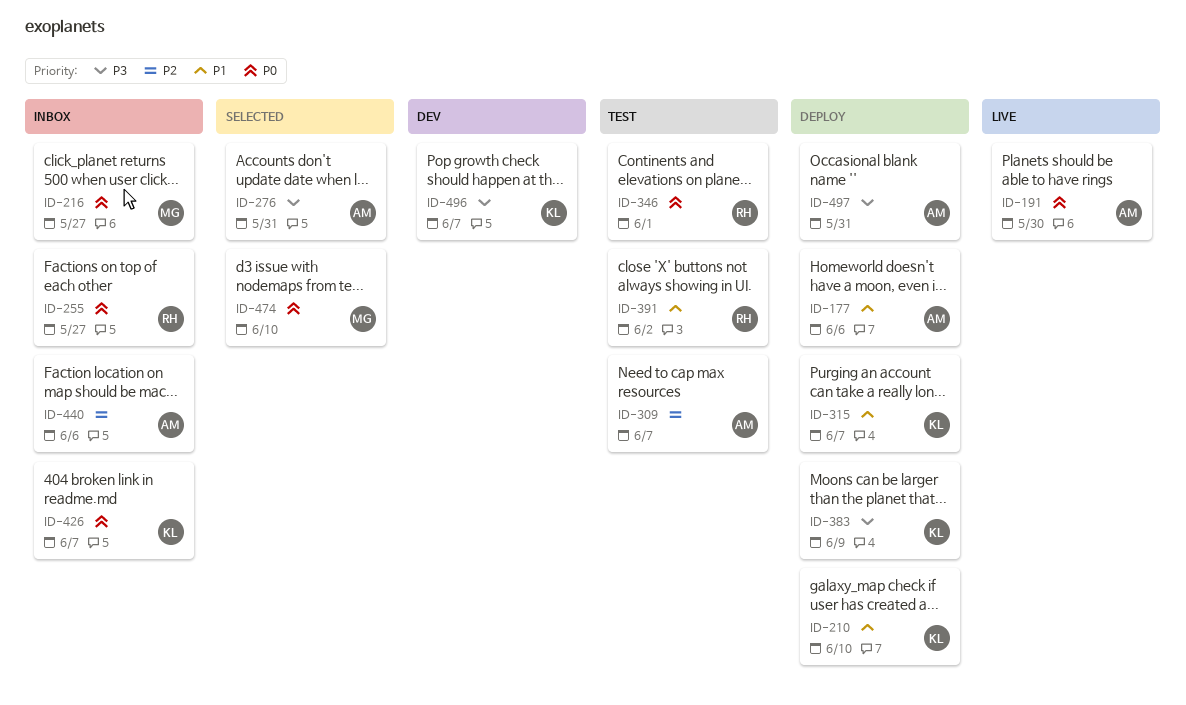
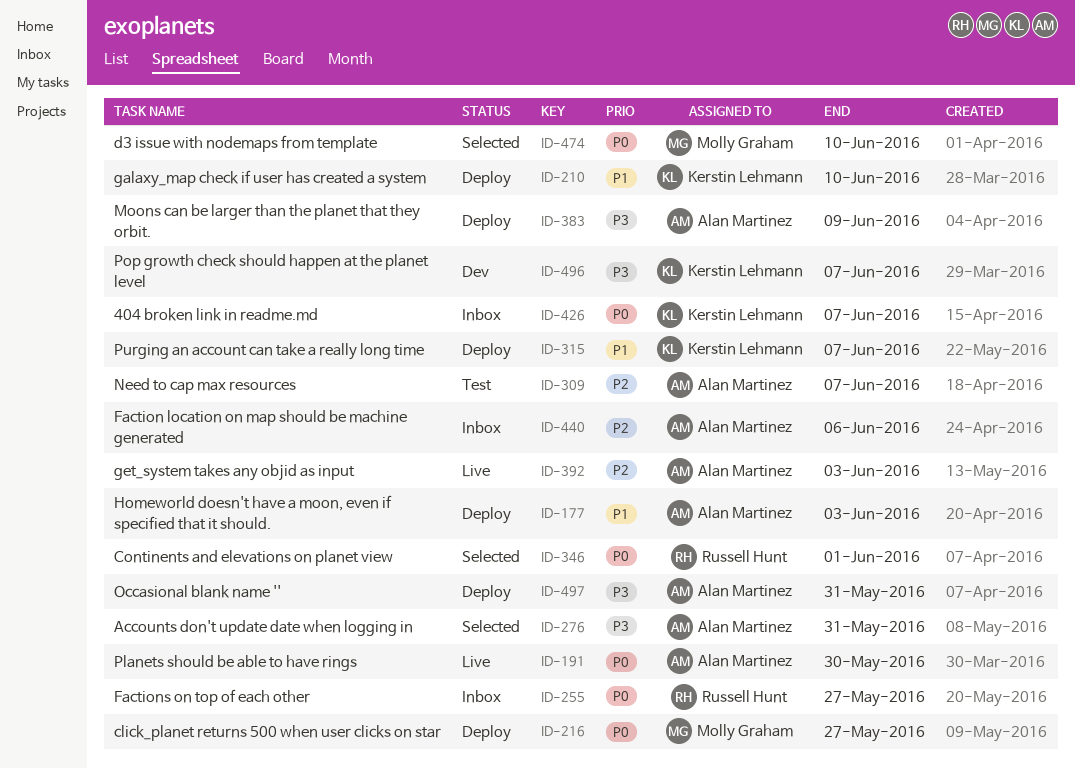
ID-177, due: Jun 6 -> Jun 3
ID-216, status: Inbox -> Deploy
ID-346, status: Test -> Selected
ID-383, owner: Kerstin Lehmann -> Alan Martinez
ID-391: present -> none
ID-392: none -> present

